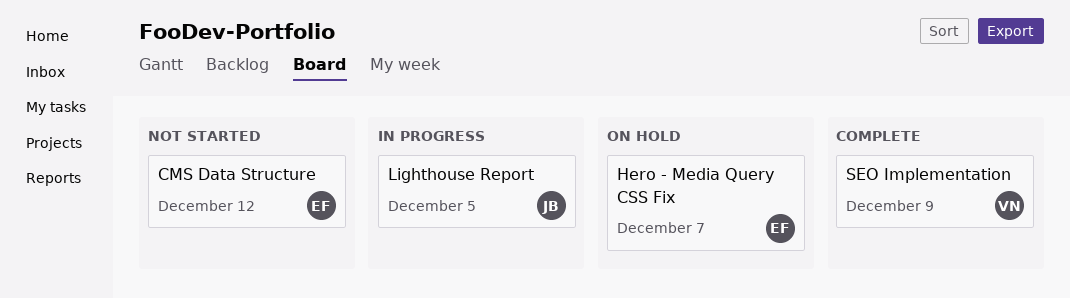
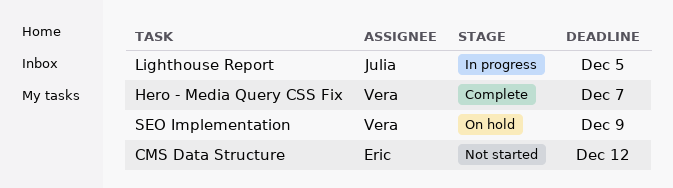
Hero - Media Query CSS Fix, status: On hold -> Complete
Hero - Media Query CSS Fix, owner: Eric -> Vera
SEO Implementation, status: Complete -> On hold

